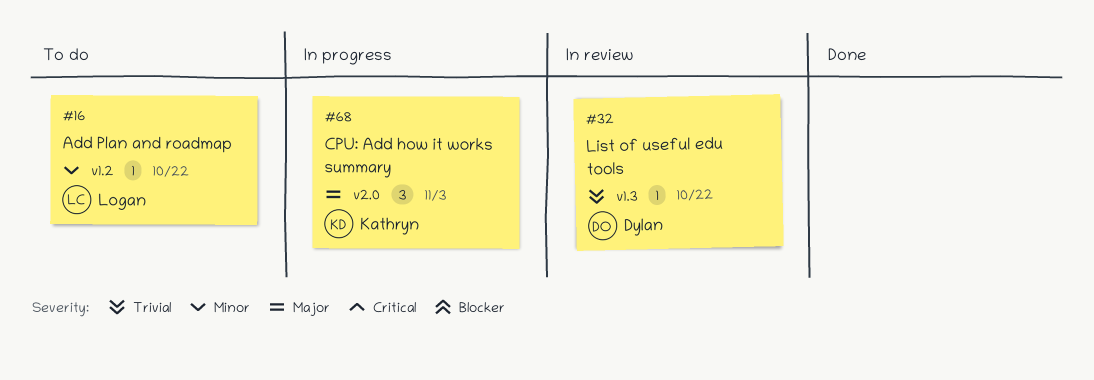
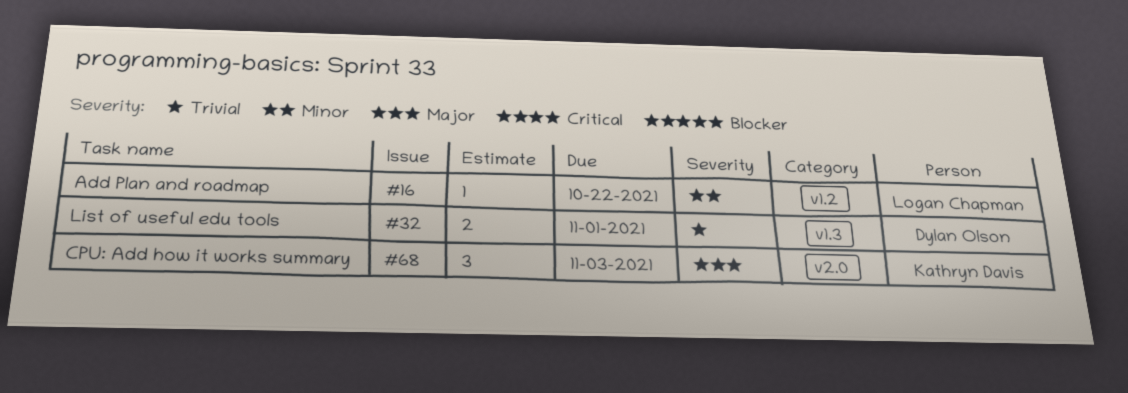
#32, estimate: 1 -> 2
#32, due: Oct 22 -> Nov 1

